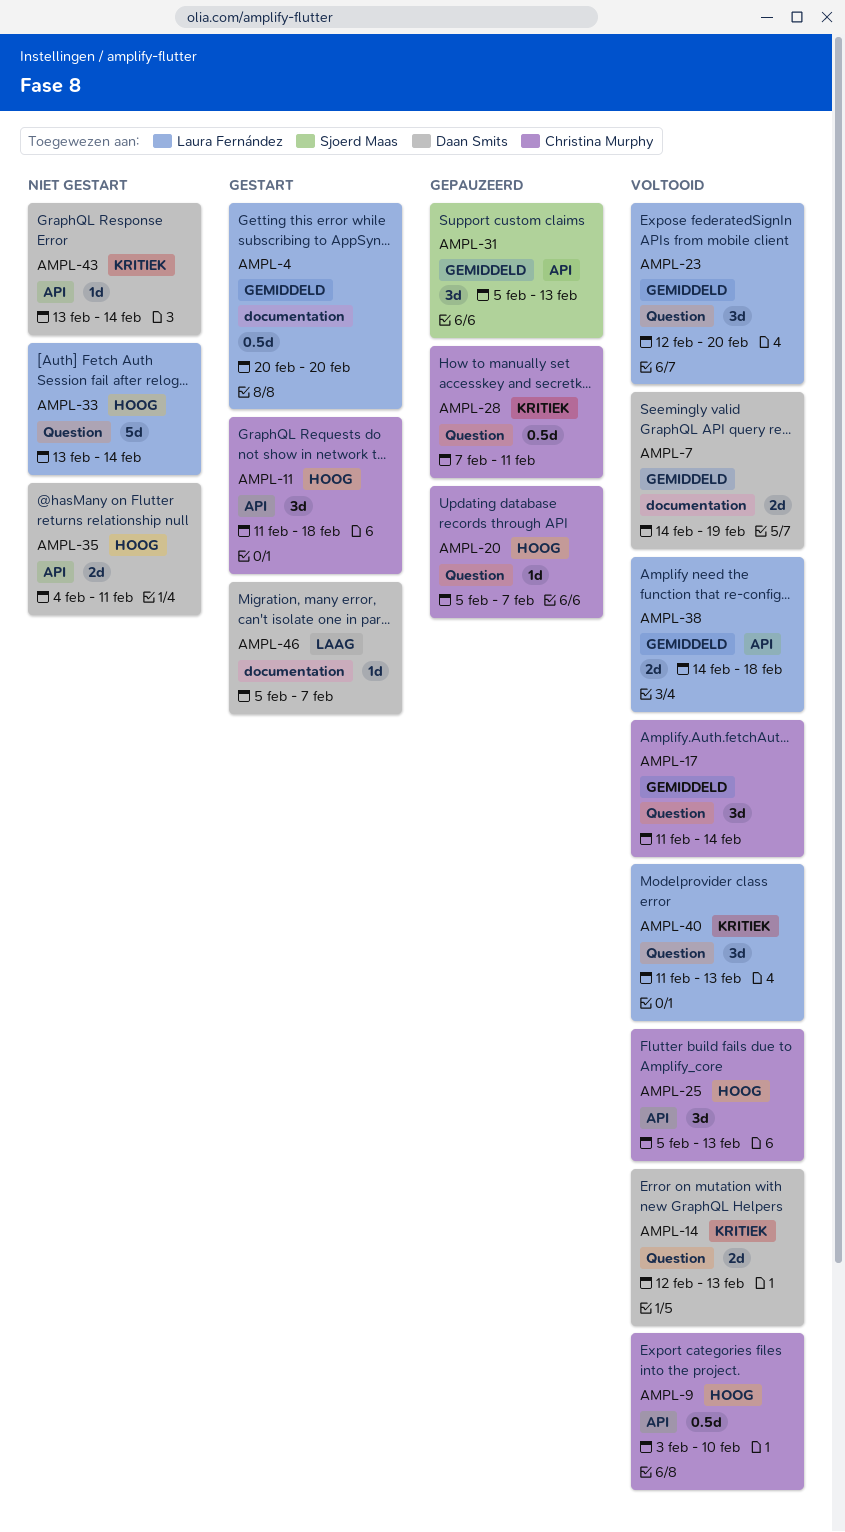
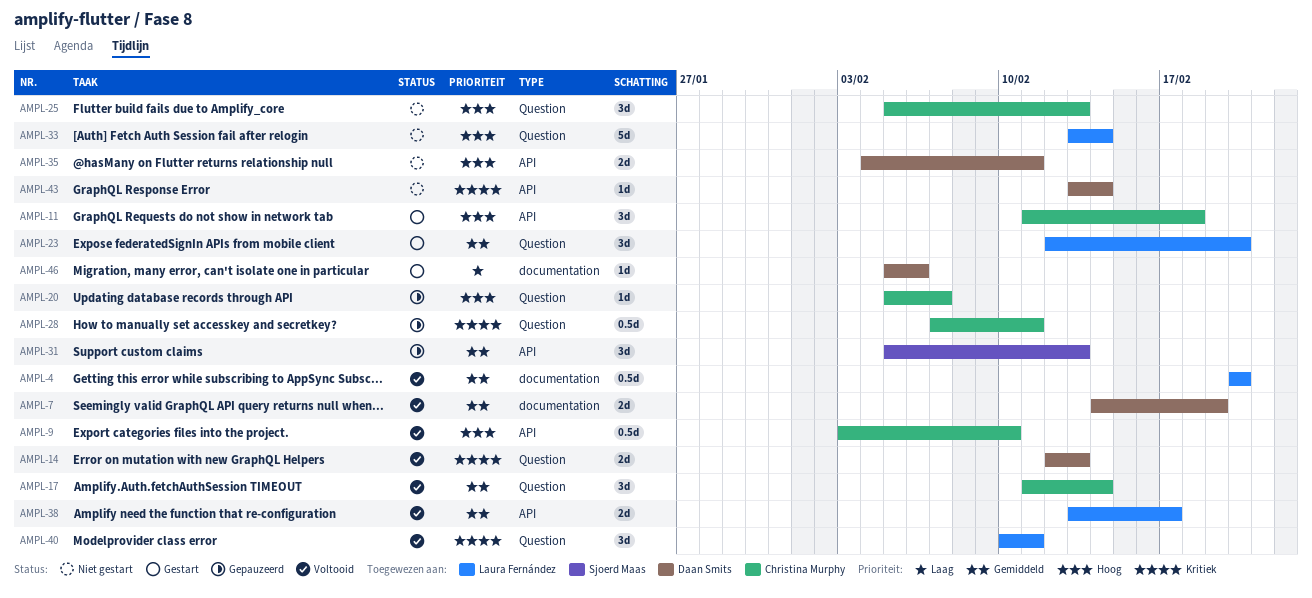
AMPL-4, status: Gestart -> Voltooid
AMPL-23, status: Voltooid -> Gestart
AMPL-25, status: Voltooid -> Niet gestart
AMPL-25, label: API -> Question
AMPL-38, start: Feb 14 -> Feb 13
AMPL-38, due: Feb 18 -> Feb 17
AMPL-40, start: Feb 11 -> Feb 10
AMPL-40, due: Feb 13 -> Feb 11
AMPL-46, due: Feb 7 -> Feb 6

